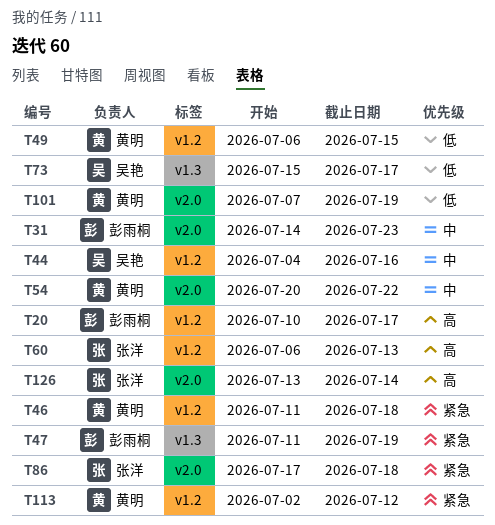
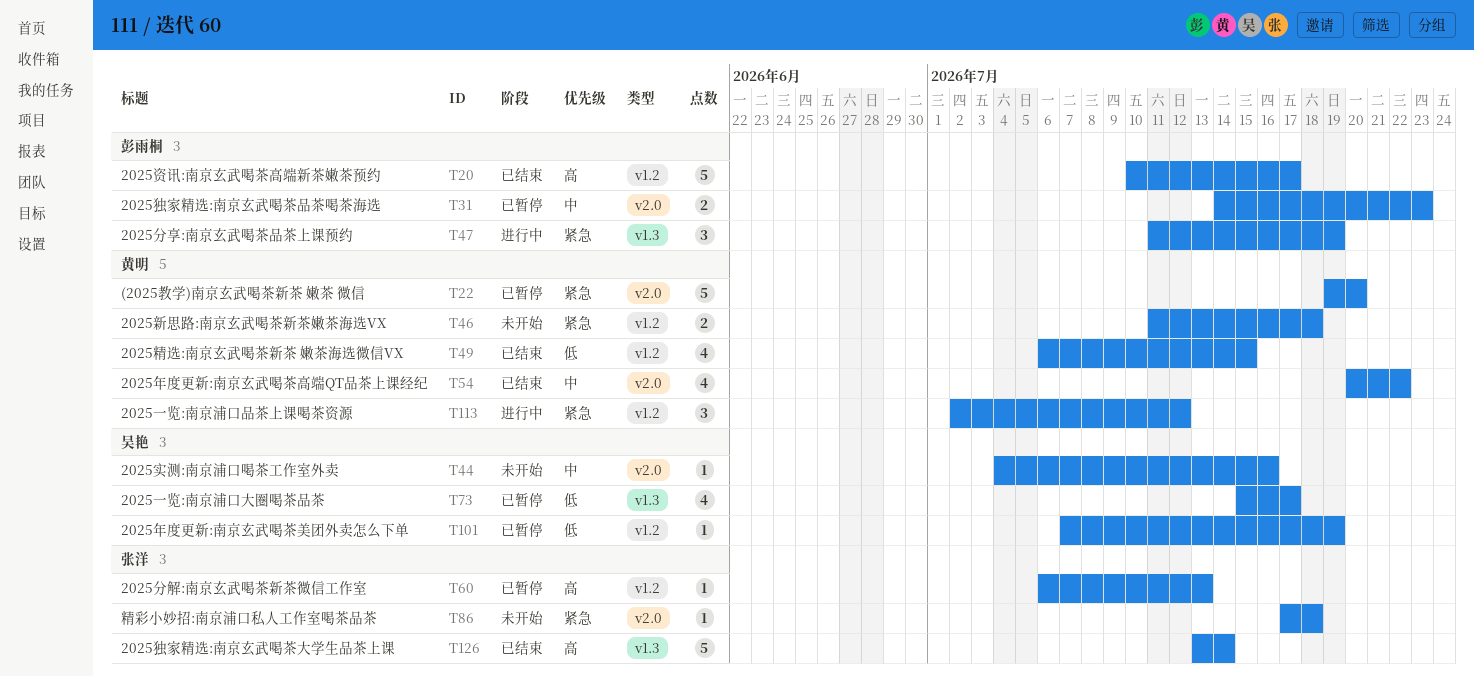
T22: none -> present
T44, label: v1.2 -> v2.0
T101, owner: 黄明 -> 吴艳
T101, label: v2.0 -> v1.2
T126, label: v2.0 -> v1.3

